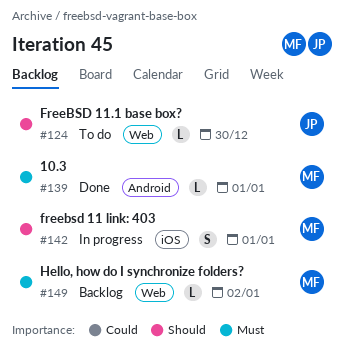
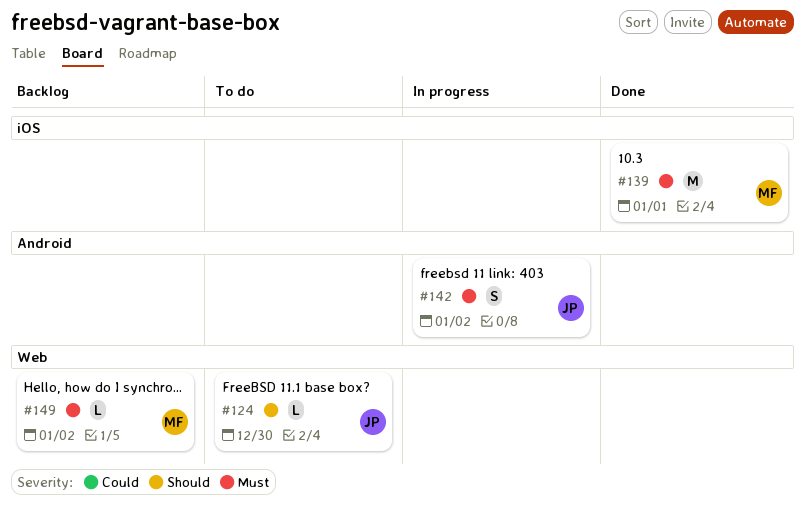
#139, label: Android -> iOS
#139, estimate: L -> M
#142, owner: MF -> JP
#142, priority: Should -> Must
#142, label: iOS -> Android
#142, due: Jan 1 -> Jan 2

